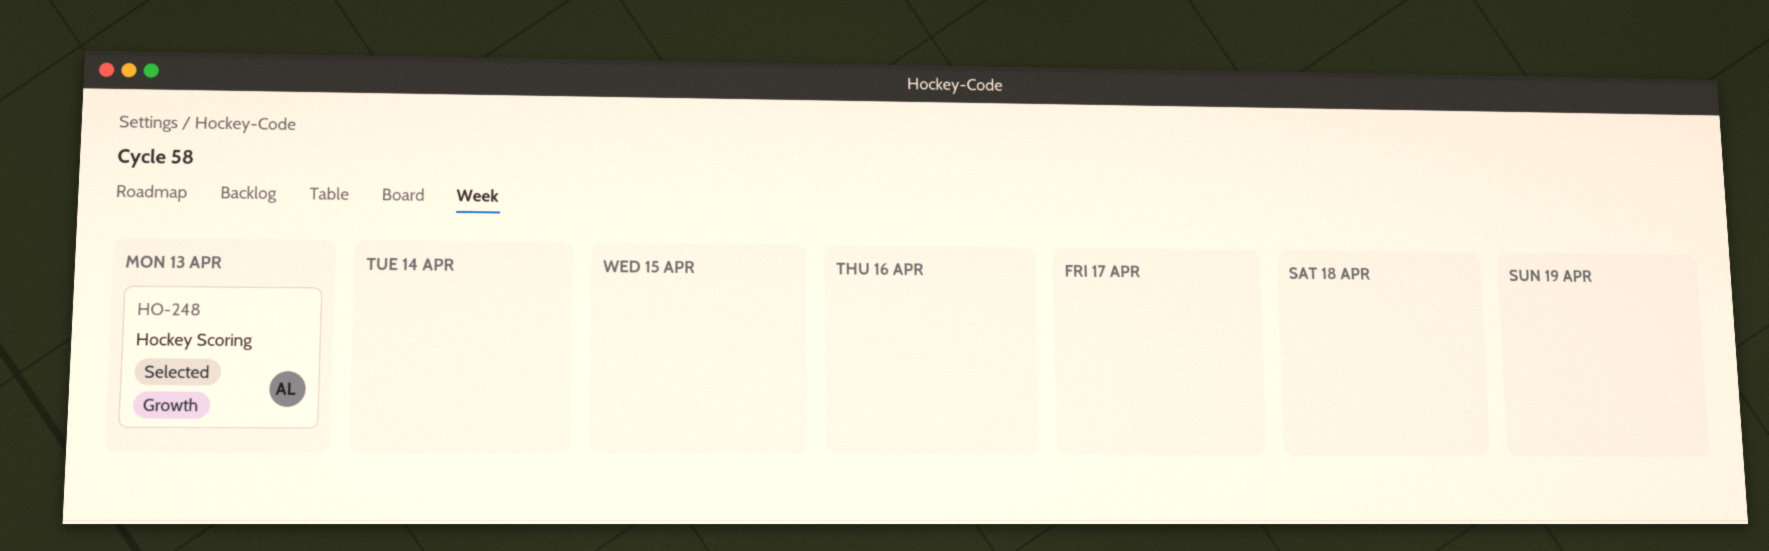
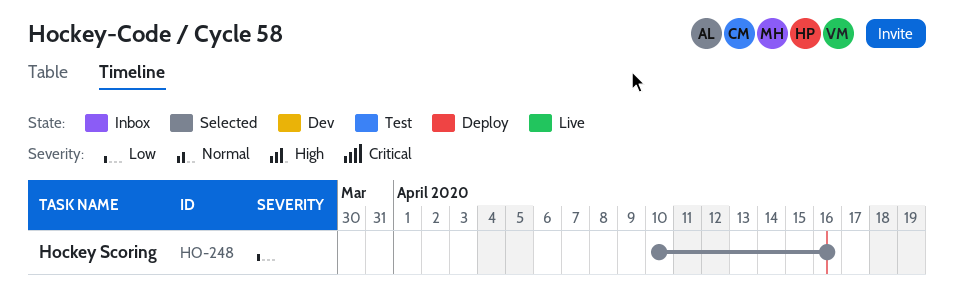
HO-248, due: Apr 13 -> Apr 16

